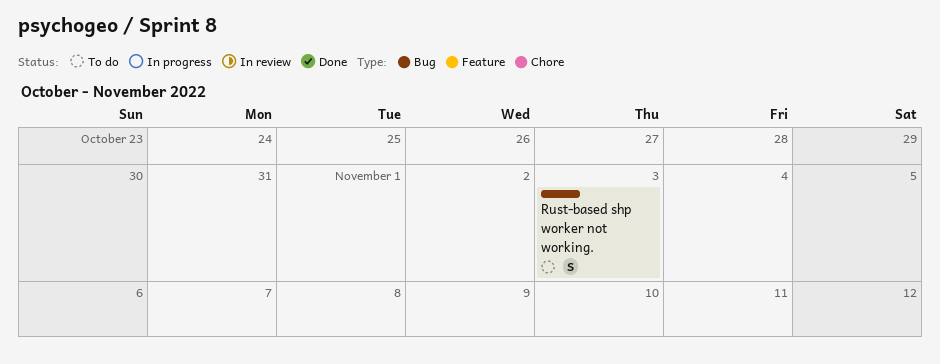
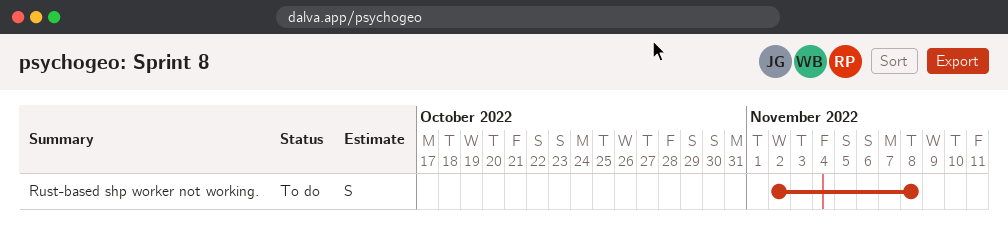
Rust-based shp worker not working., due: Nov 3 -> Nov 8

